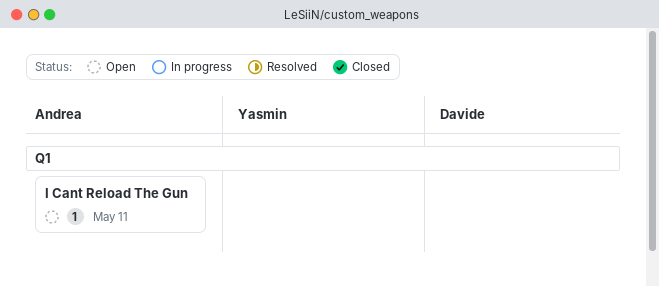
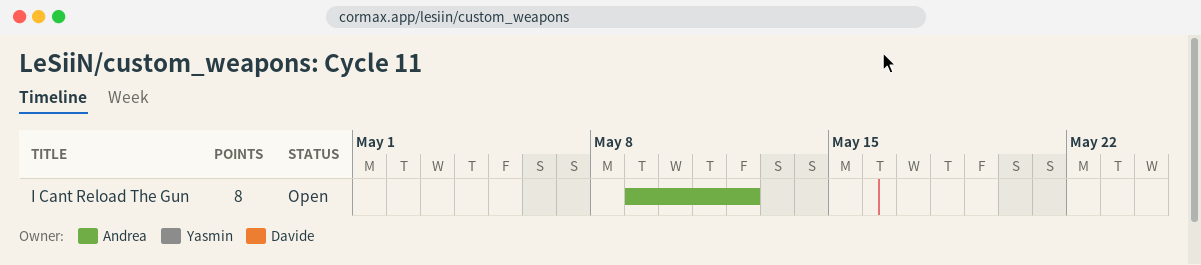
I Cant Reload The Gun, estimate: 1 -> 8
I Cant Reload The Gun, due: May 11 -> May 12

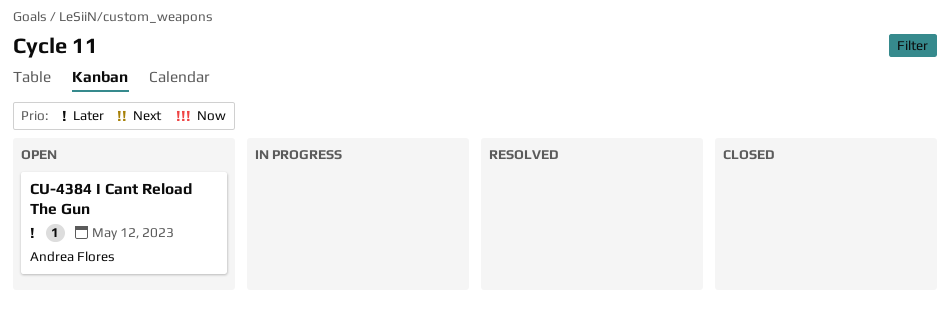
I Cant Reload The Gun, estimate: 8 -> 1

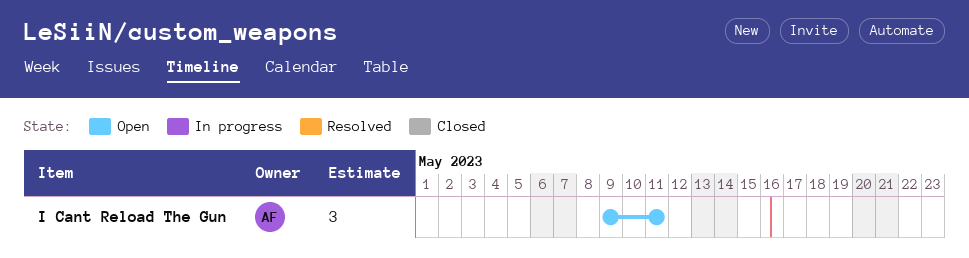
I Cant Reload The Gun, estimate: 1 -> 3
I Cant Reload The Gun, due: May 12 -> May 11

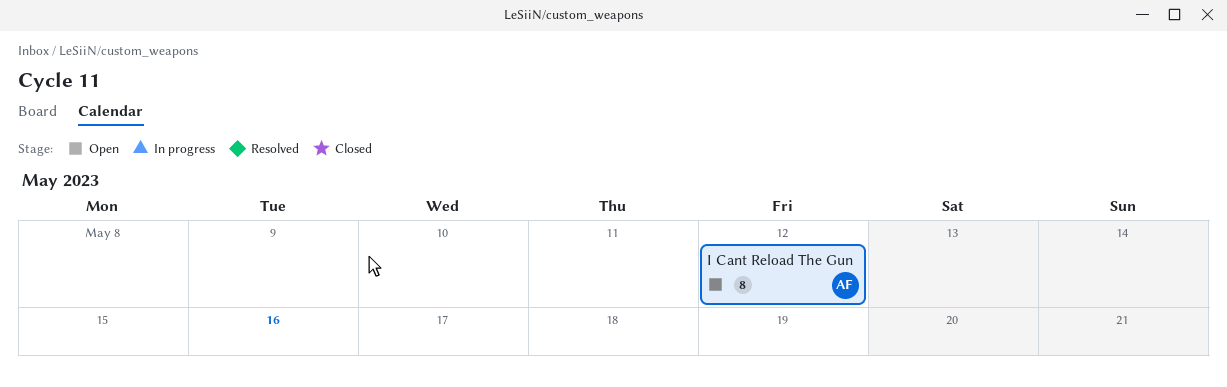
I Cant Reload The Gun, estimate: 3 -> 8
I Cant Reload The Gun, due: May 11 -> May 12

